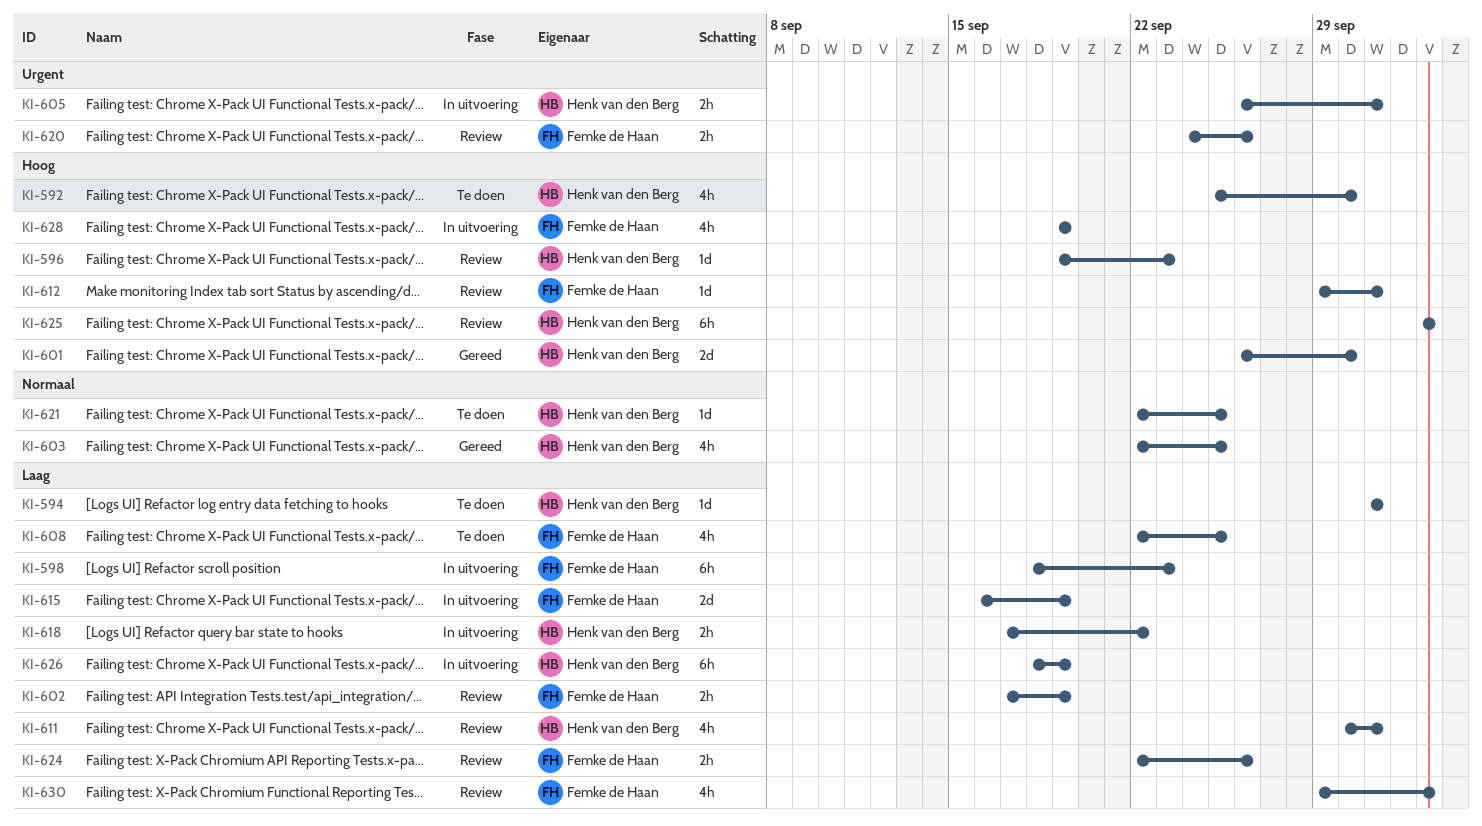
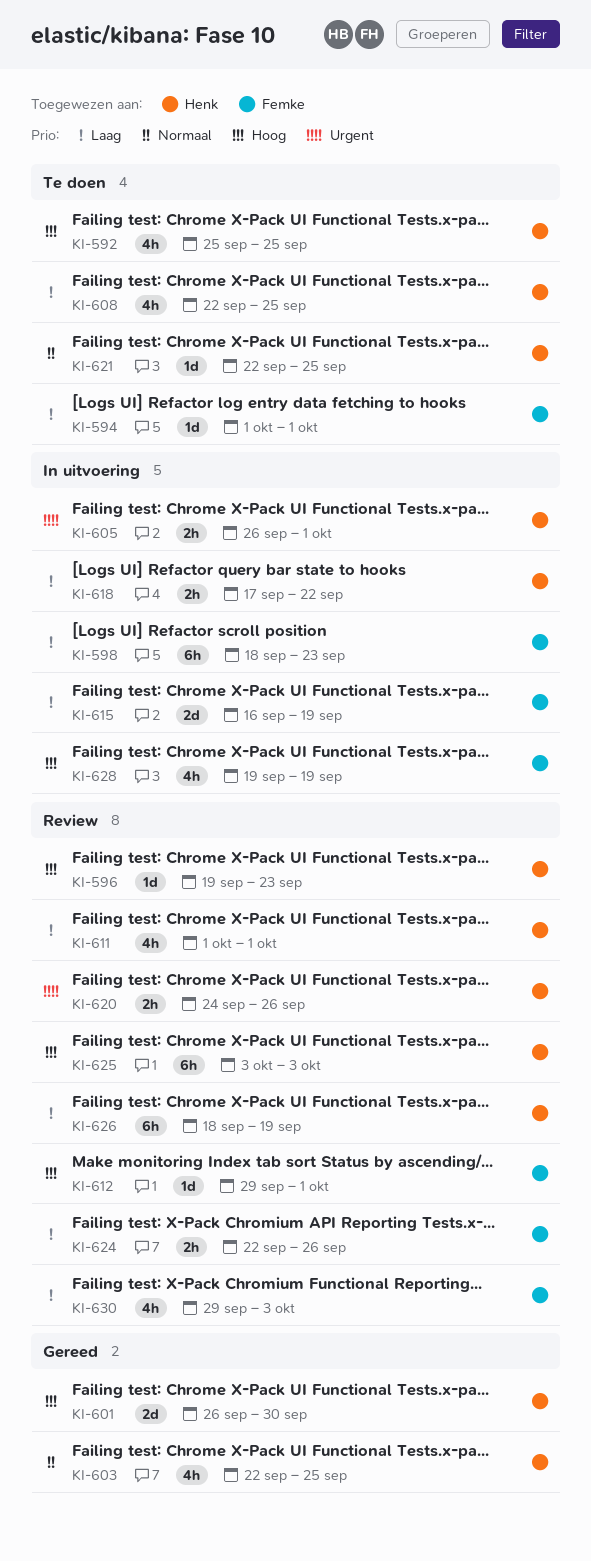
KI-592, due: Sep 30 -> Sep 25
KI-594, owner: Henk van den Berg -> Femke de Haan
KI-602: present -> none
KI-608, owner: Femke de Haan -> Henk van den Berg
KI-611, start: Sep 30 -> Oct 1
KI-620, owner: Femke de Haan -> Henk van den Berg
KI-626, status: In uitvoering -> Review

